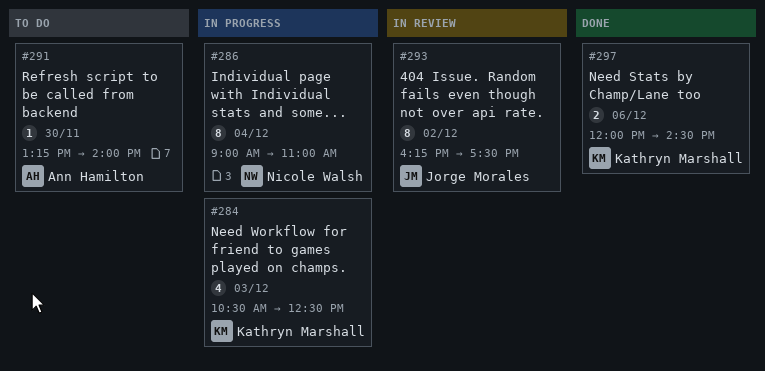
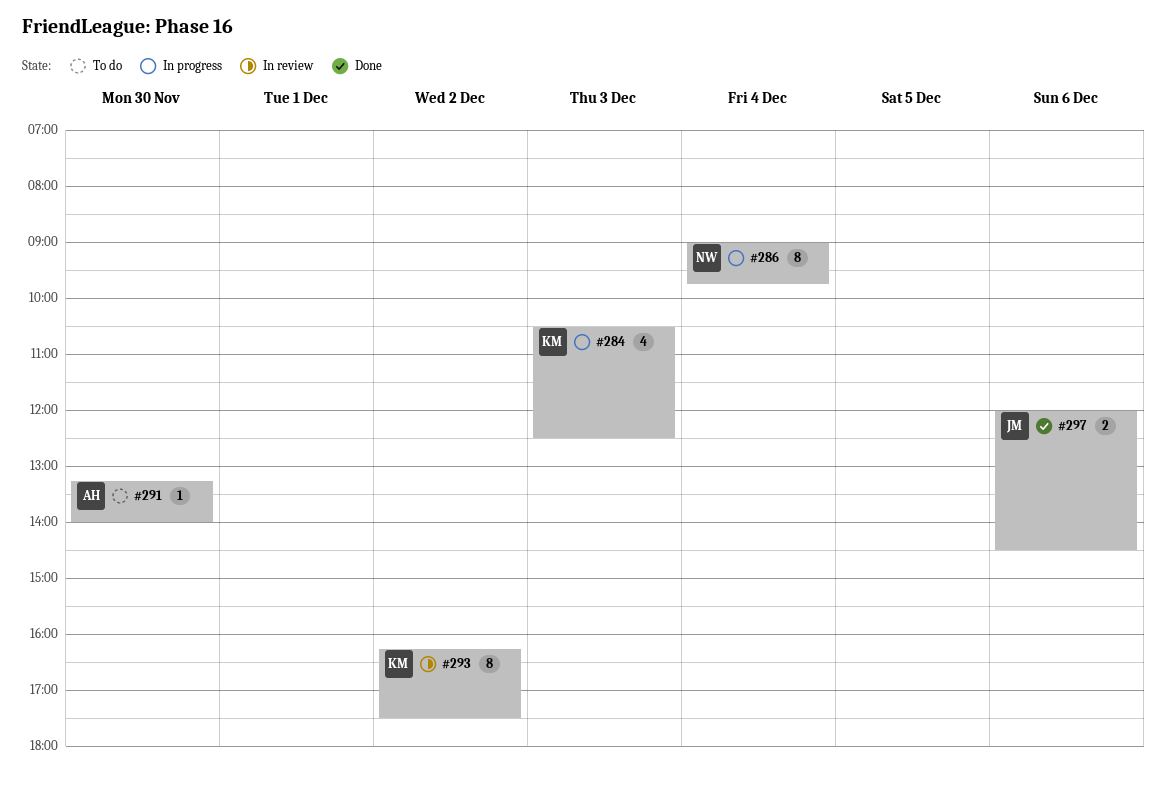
#286, ends: 11:00 -> 09:45
#293, owner: Jorge Morales -> Kathryn Marshall
#297, owner: Kathryn Marshall -> Jorge Morales

